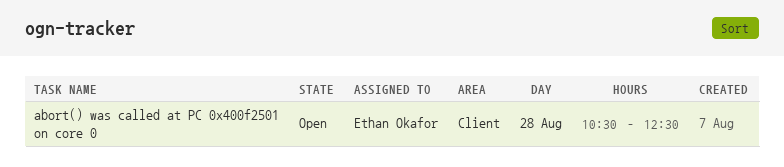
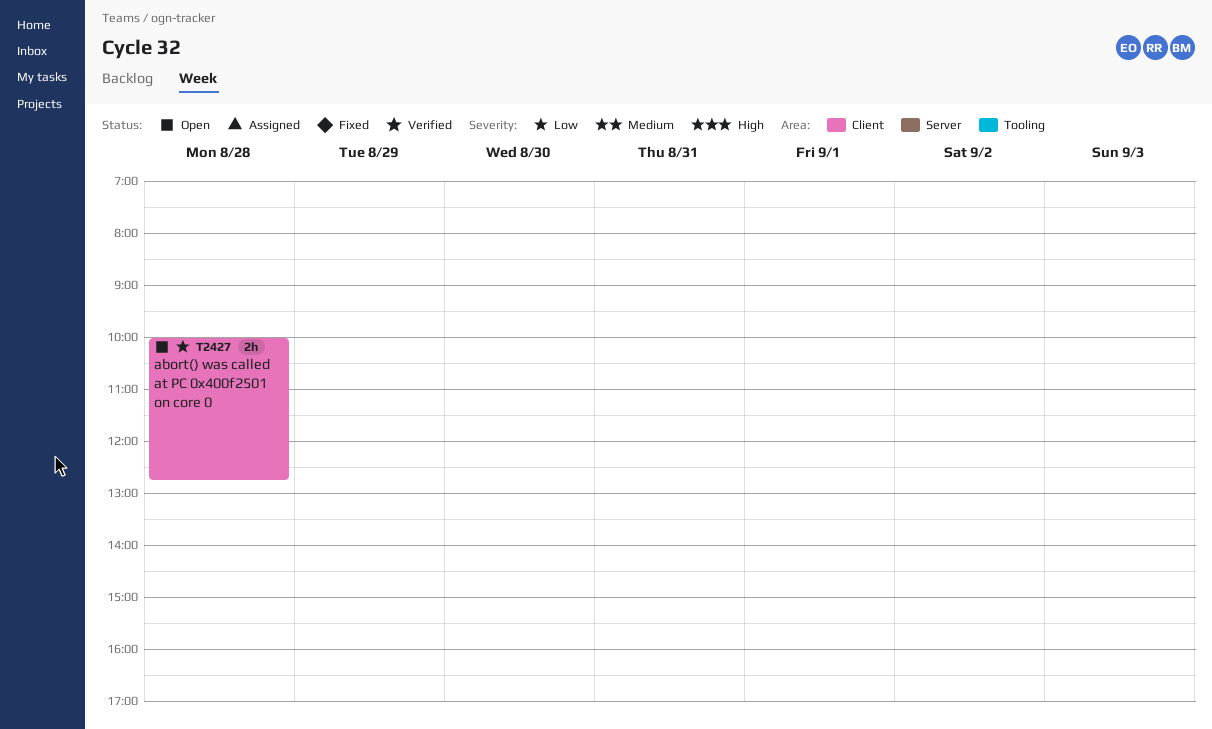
abort() was called at PC 0x400f2501 on core 0, begins: 10:30 -> 10:00
abort() was called at PC 0x400f2501 on core 0, ends: 12:30 -> 12:45

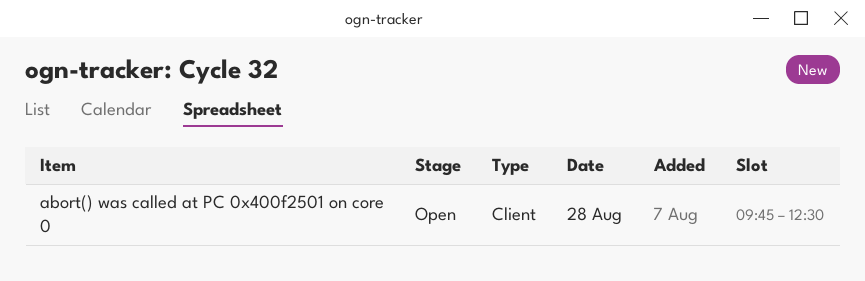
abort() was called at PC 0x400f2501 on core 0, begins: 10:00 -> 09:45
abort() was called at PC 0x400f2501 on core 0, ends: 12:45 -> 12:30

